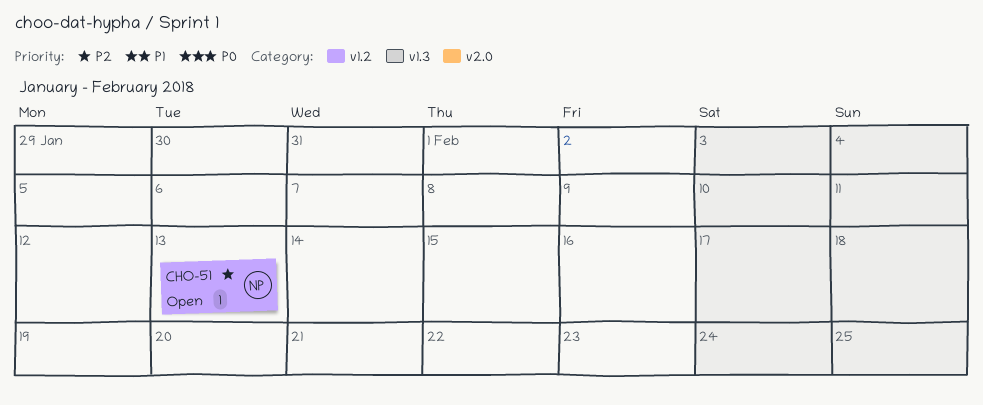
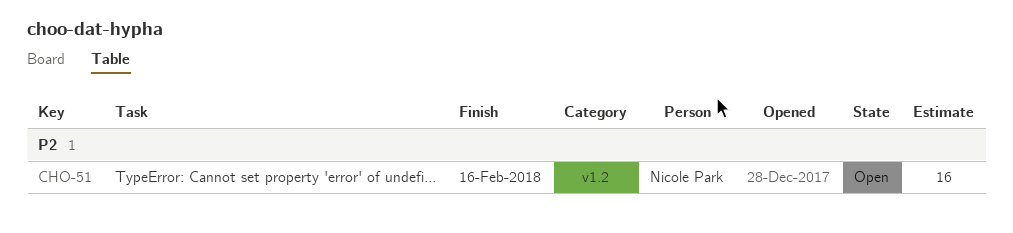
CHO-51, estimate: 1 -> 16
CHO-51, due: Feb 13 -> Feb 16

